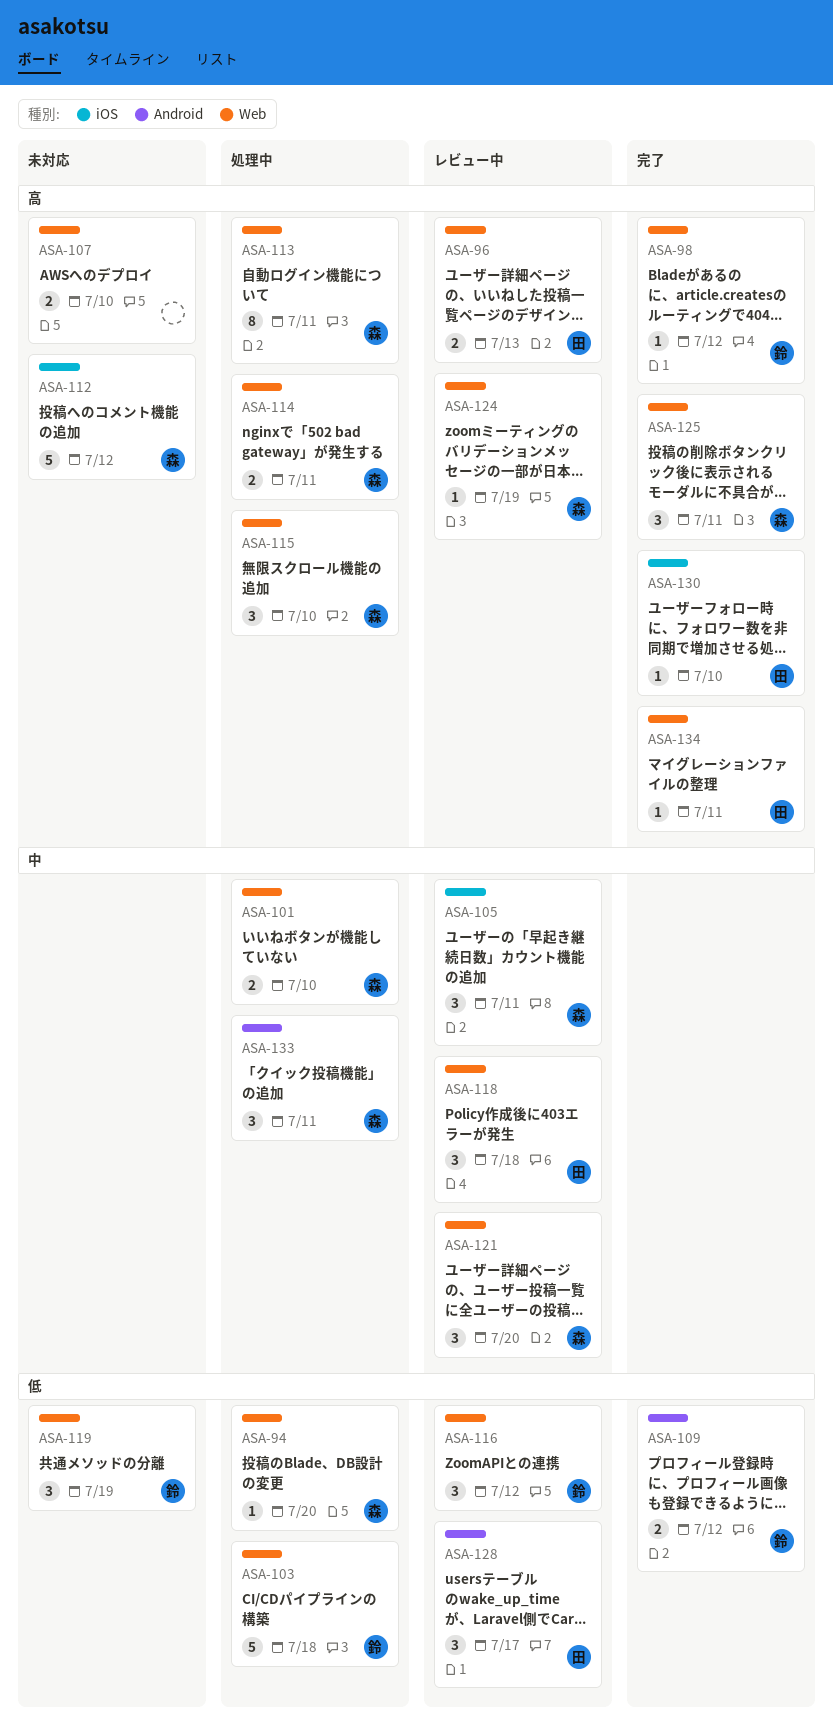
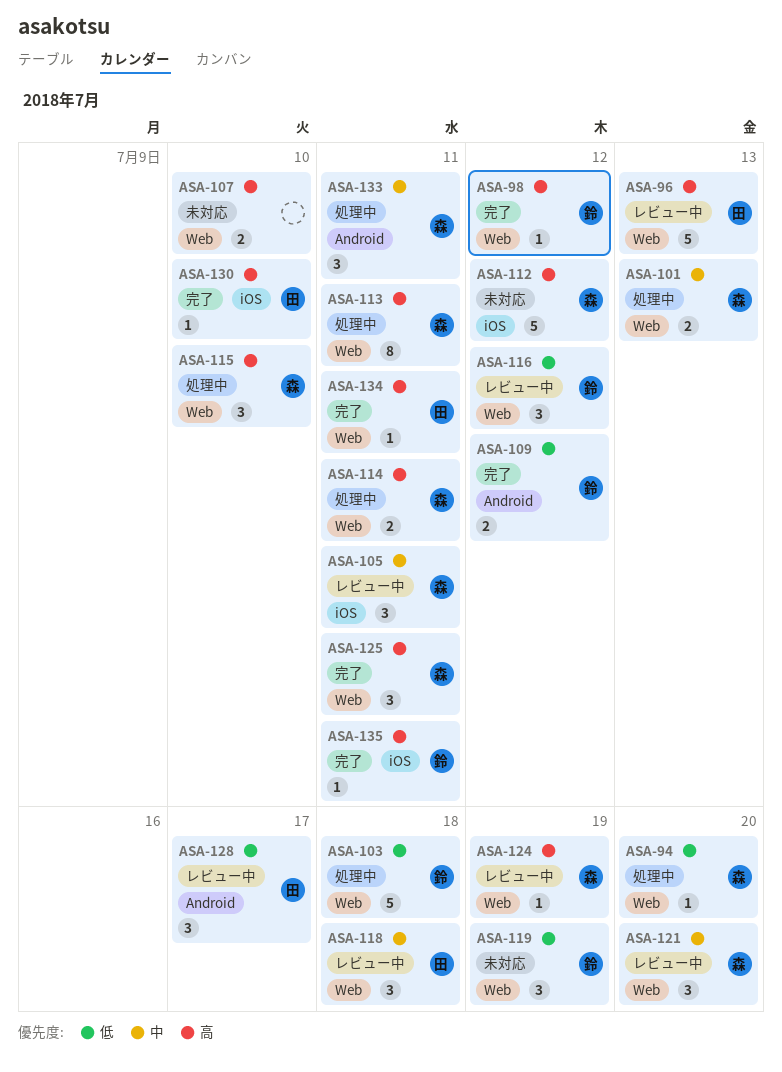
ASA-96, estimate: 2 -> 5
ASA-101, due: Jul 10 -> Jul 13
ASA-135: none -> present

